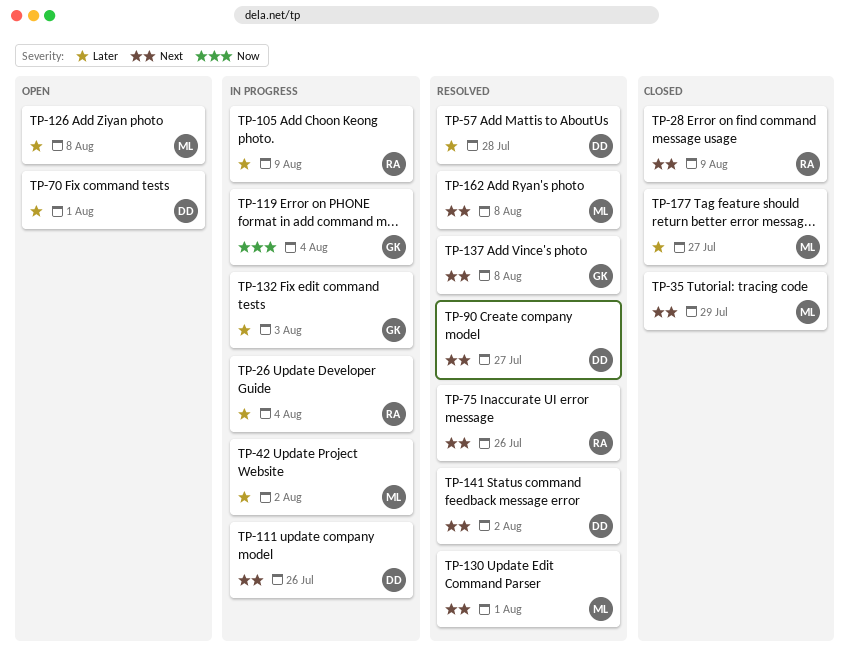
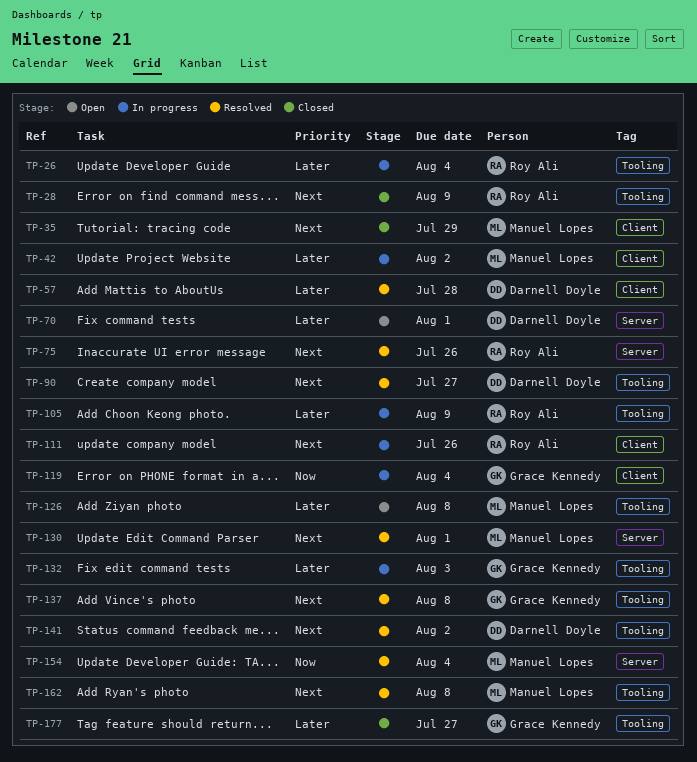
TP-111, owner: Darnell Doyle -> Roy Ali
TP-154: none -> present
TP-177, owner: Manuel Lopes -> Grace Kennedy

